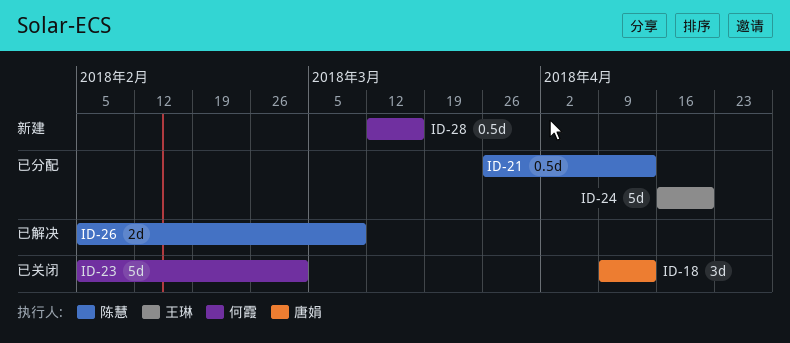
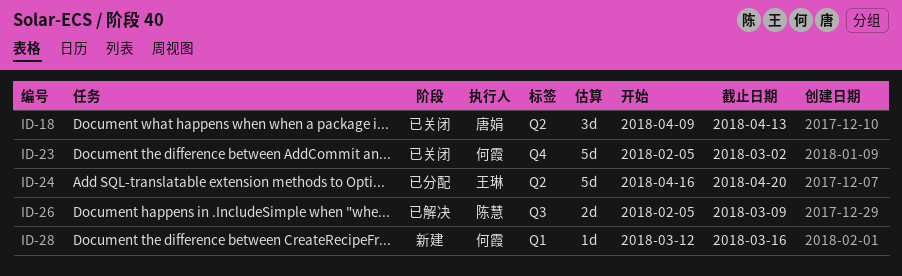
ID-21: present -> none
ID-28, estimate: 0.5d -> 1d

